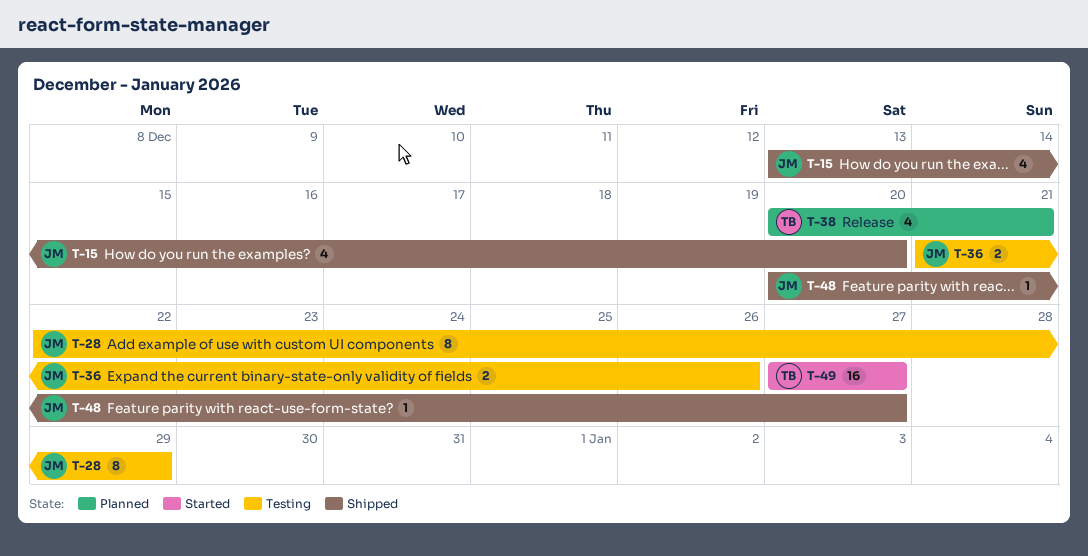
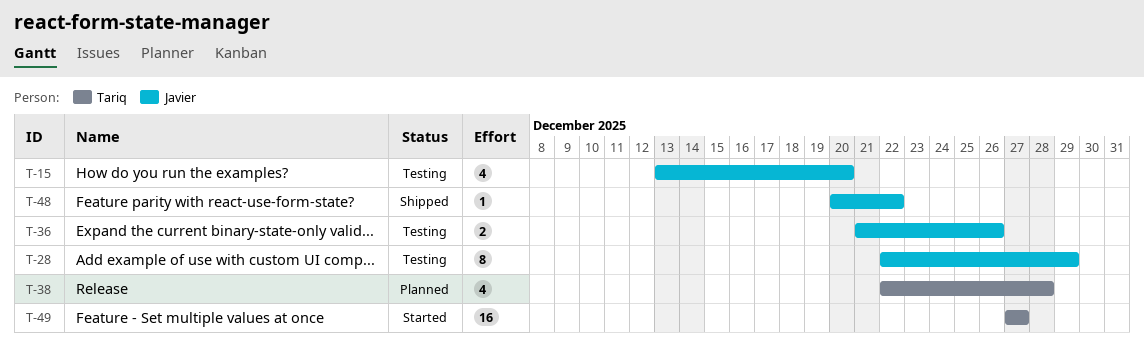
T-15, status: Shipped -> Testing
T-38, start: Dec 20 -> Dec 22
T-38, due: Dec 21 -> Dec 28
T-48, due: Dec 27 -> Dec 22

